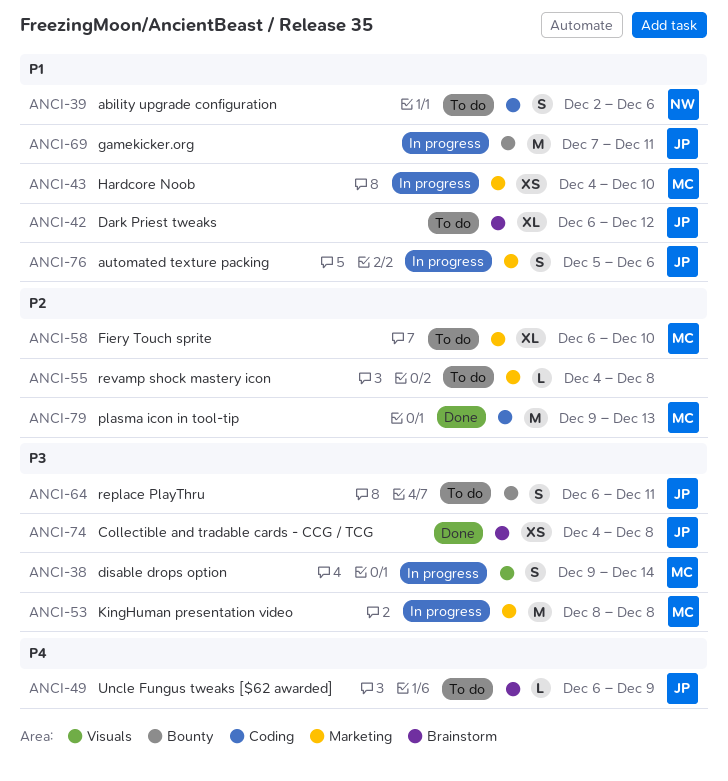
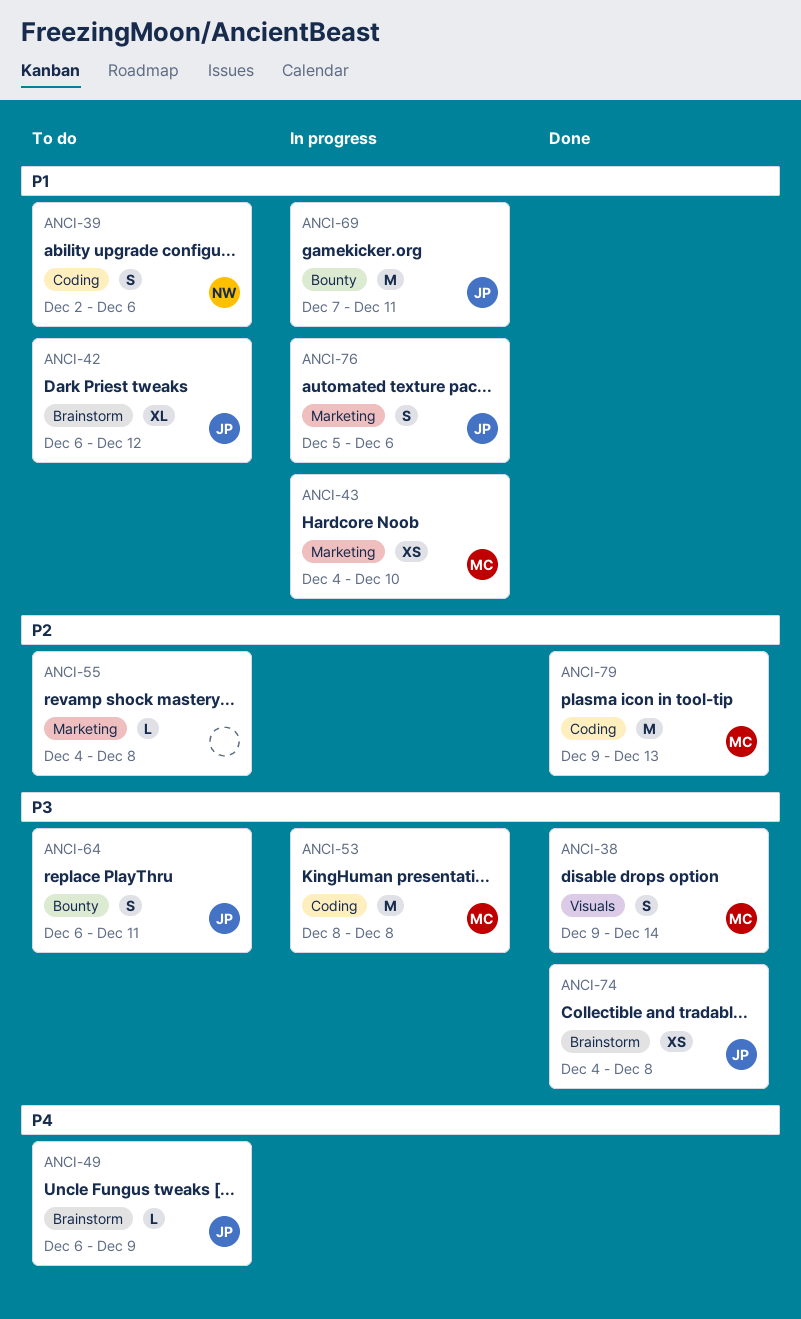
ANCI-38, status: In progress -> Done
ANCI-53, label: Marketing -> Coding
ANCI-58: present -> none

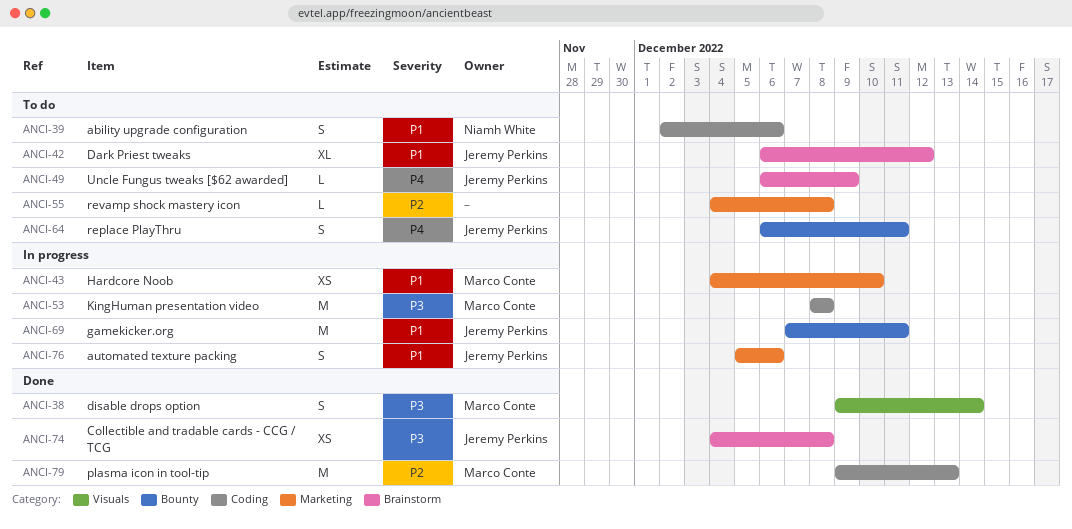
ANCI-64, priority: P3 -> P4

